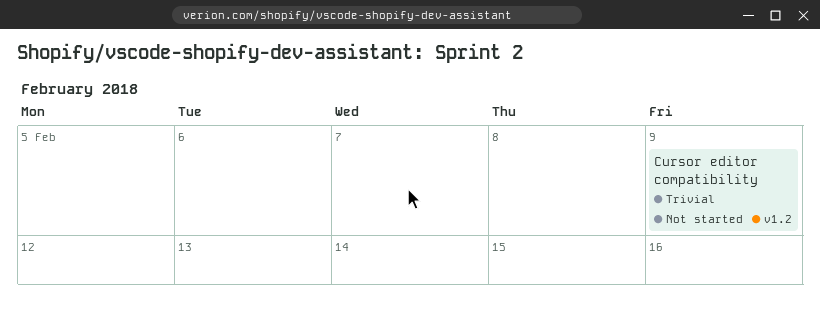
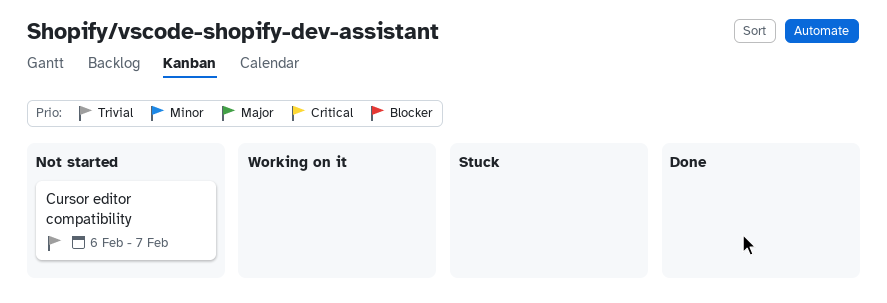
Cursor editor compatibility, due: Feb 9 -> Feb 7

